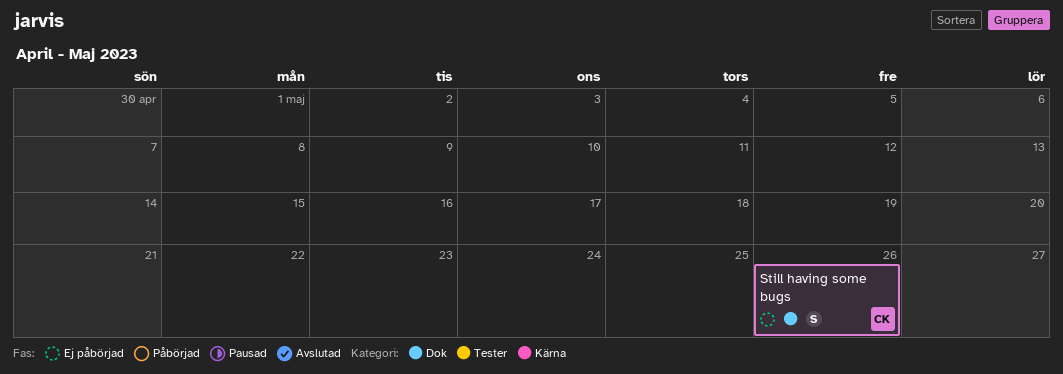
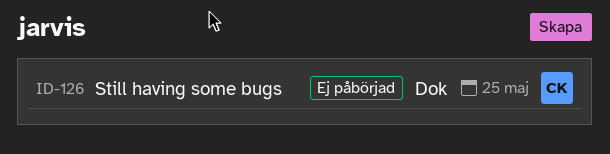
Still having some bugs, due: May 26 -> May 25

